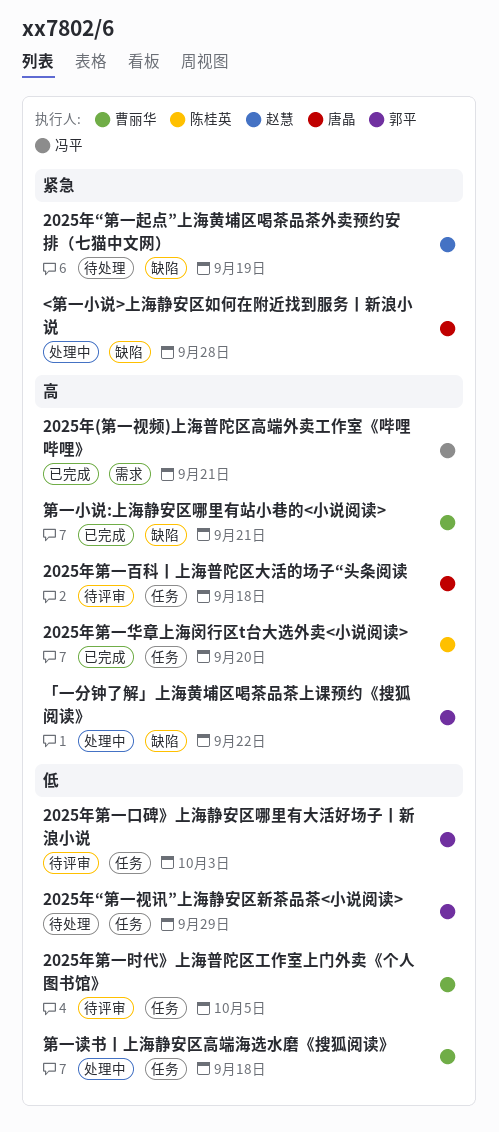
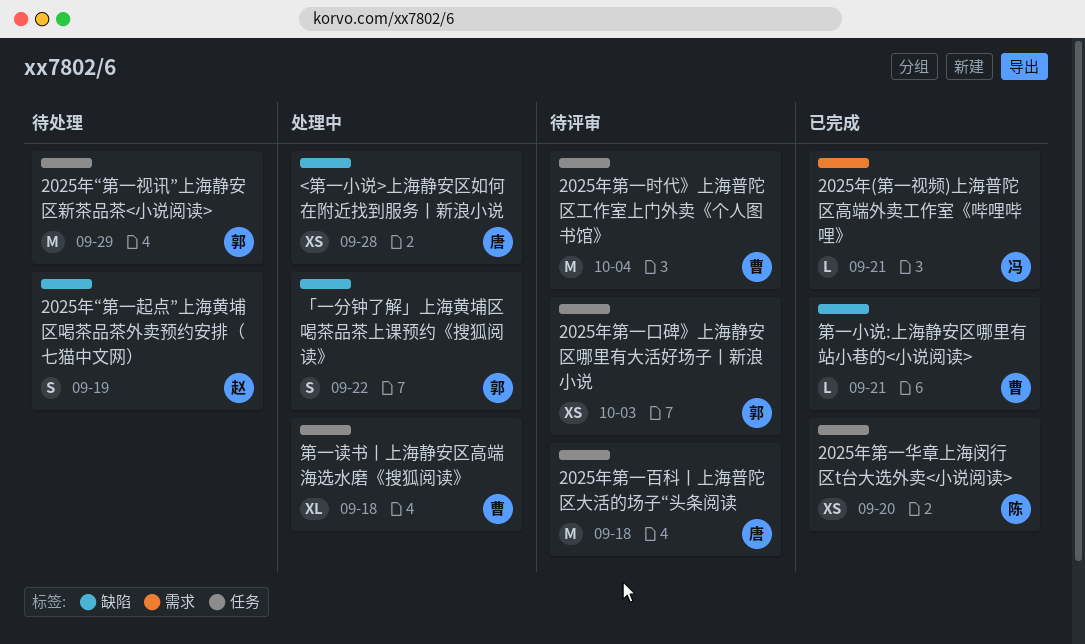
2025年第一时代》上海普陀区工作室上门外卖《个人图书馆》, due: Oct 5 -> Oct 4

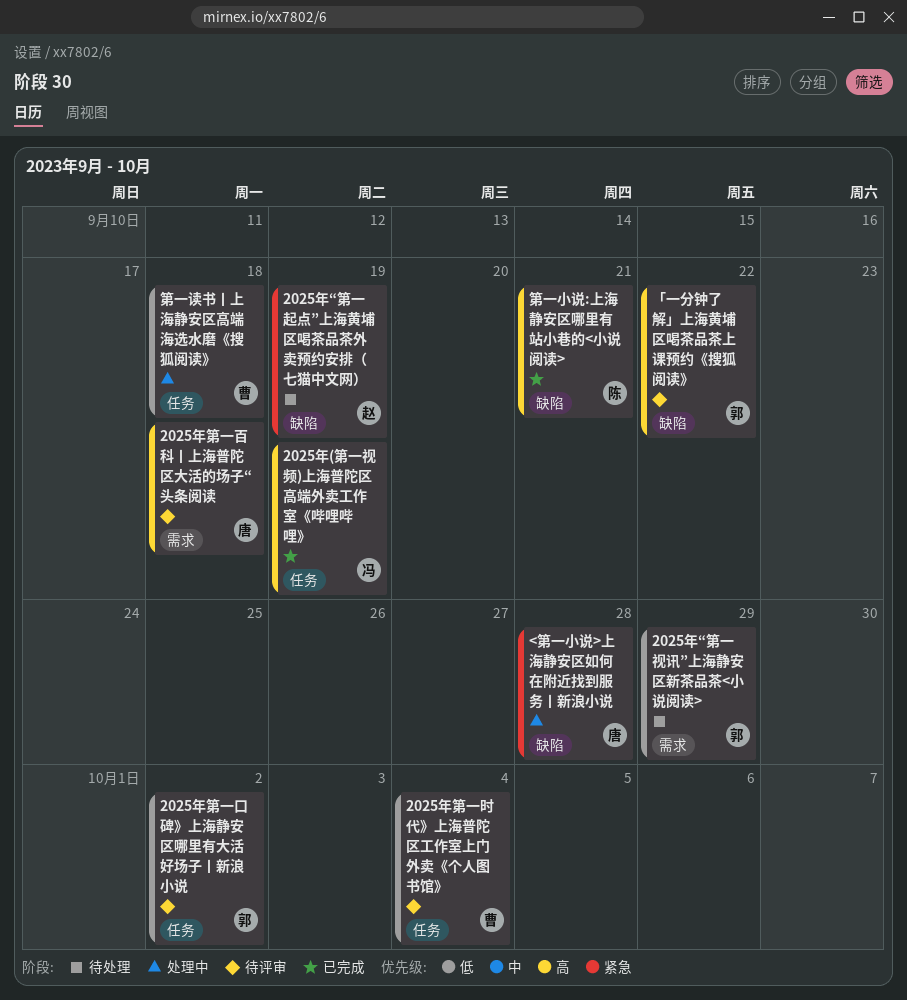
2025年(第一视频)上海普陀区高端外卖工作室《哔哩哔哩》, label: 需求 -> 任务
2025年(第一视频)上海普陀区高端外卖工作室《哔哩哔哩》, due: Sep 21 -> Sep 19
2025年“第一视讯”上海静安区新茶品茶<小说阅读>, label: 任务 -> 需求
2025年第一华章上海闵行区t台大选外卖<小说阅读>: present -> none
2025年第一口碑》上海静安区哪里有大活好场子丨新浪小说, due: Oct 3 -> Oct 2
2025年第一百科丨上海普陀区大活的场子“头条阅读, label: 任务 -> 需求
「一分钟了解」上海黄埔区喝茶品茶上课预约《搜狐阅读》, status: 处理中 -> 待评审
第一小说:上海静安区哪里有站小巷的<小说阅读>, owner: 曹 -> 陈

